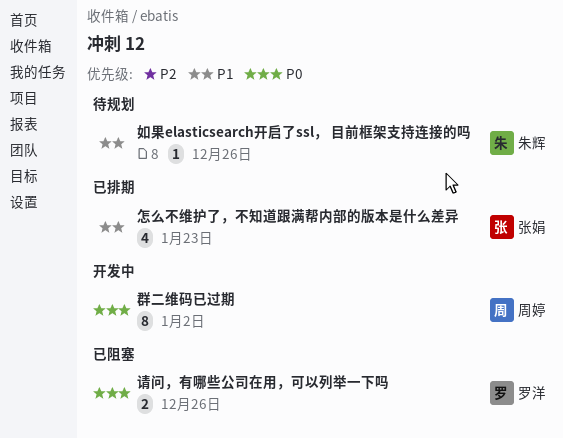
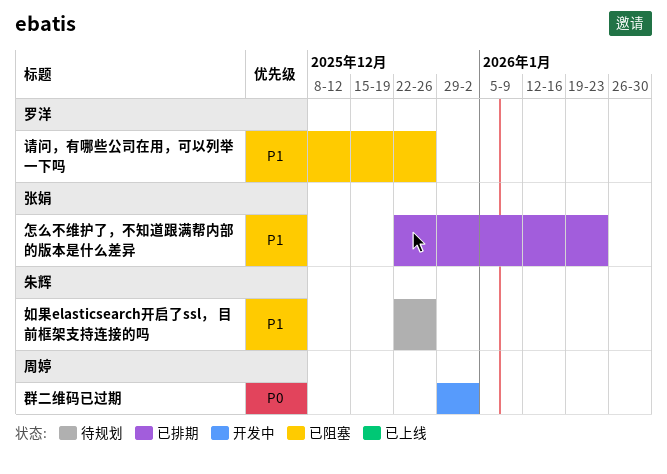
请问，有哪些公司在用，可以列举一下吗, priority: P0 -> P1

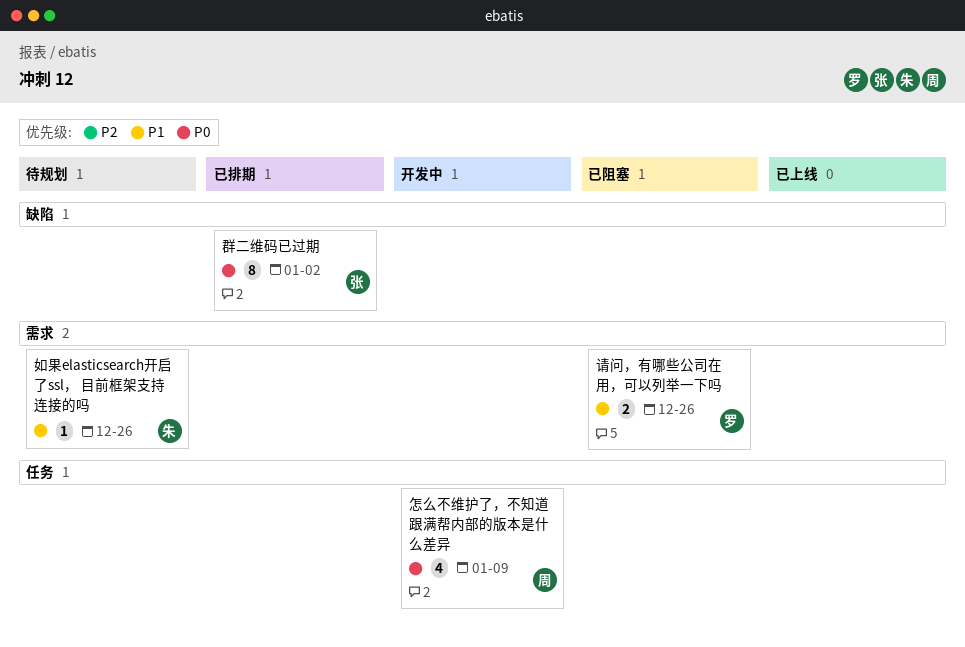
怎么不维护了，不知道跟满帮内部的版本是什么差异, status: 已排期 -> 开发中
怎么不维护了，不知道跟满帮内部的版本是什么差异, owner: 张娟 -> 周婷
怎么不维护了，不知道跟满帮内部的版本是什么差异, priority: P1 -> P0
怎么不维护了，不知道跟满帮内部的版本是什么差异, due: Jan 23 -> Jan 9
群二维码已过期, status: 开发中 -> 已排期
群二维码已过期, owner: 周婷 -> 张娟

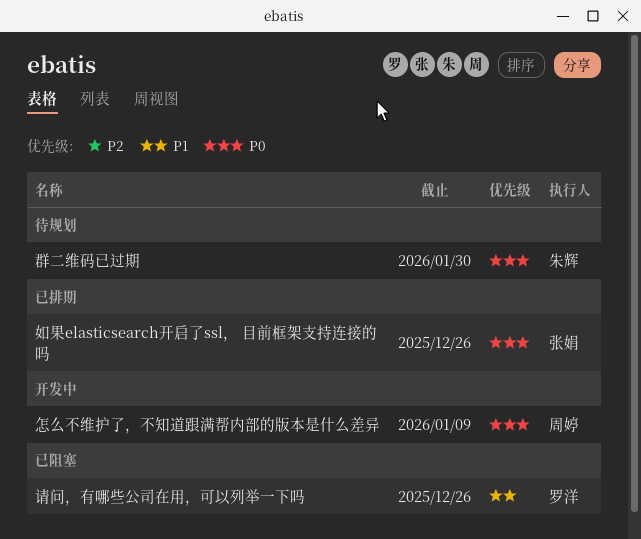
如果elasticsearch开启了ssl， 目前框架支持连接的吗, status: 待规划 -> 已排期
如果elasticsearch开启了ssl， 目前框架支持连接的吗, owner: 朱辉 -> 张娟
如果elasticsearch开启了ssl， 目前框架支持连接的吗, priority: P1 -> P0
群二维码已过期, status: 已排期 -> 待规划
群二维码已过期, owner: 张娟 -> 朱辉
群二维码已过期, due: Jan 2 -> Jan 30

